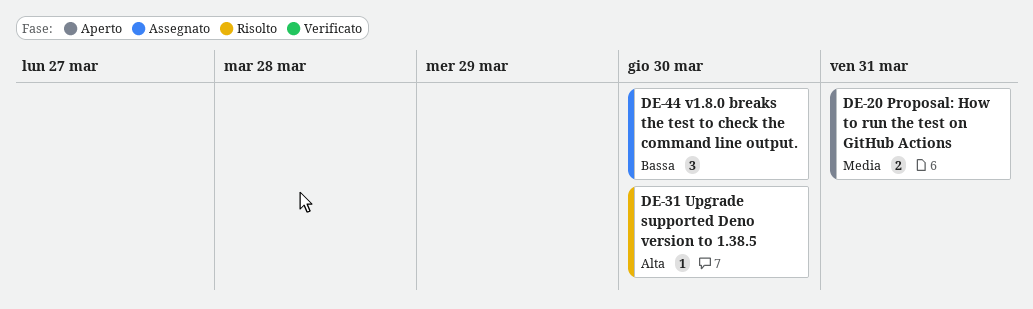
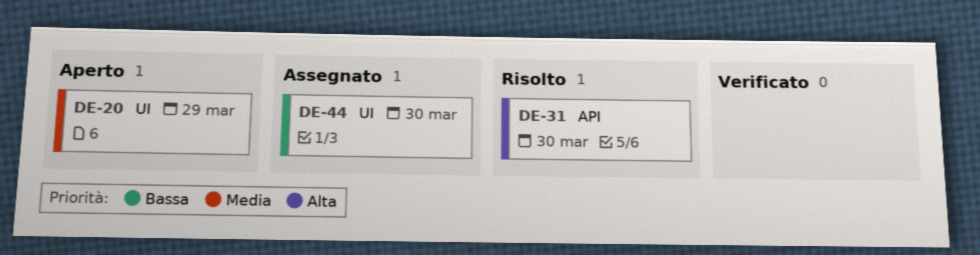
DE-20, due: Mar 31 -> Mar 29

